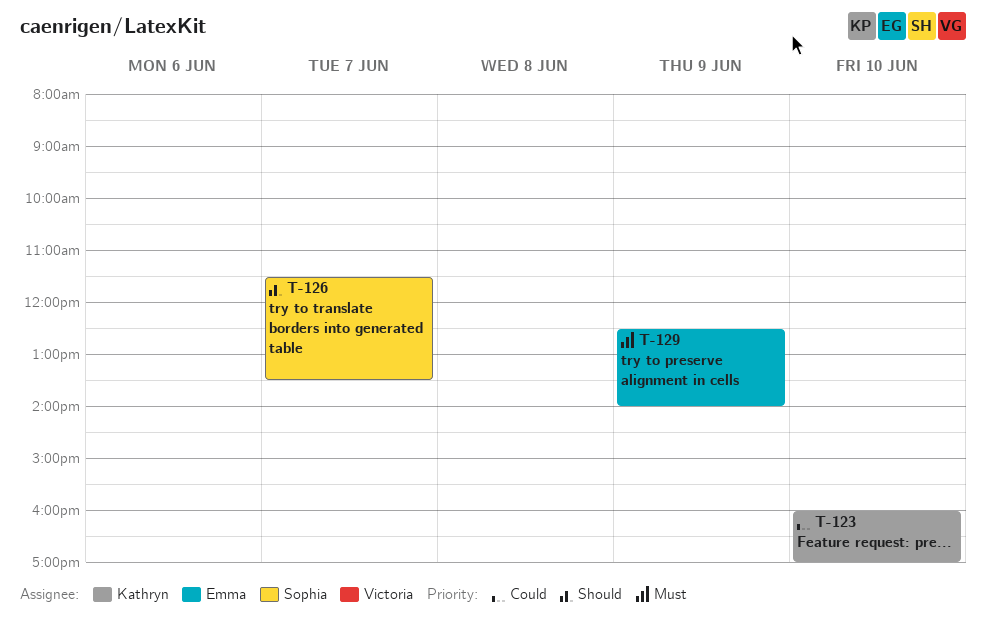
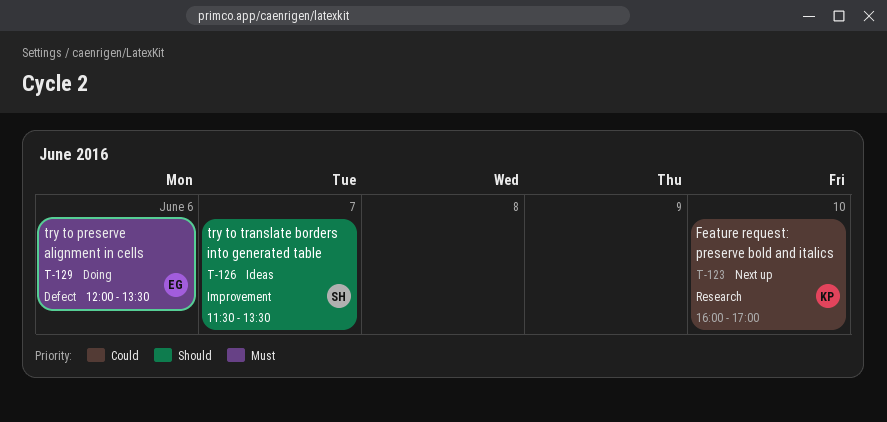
T-129, day: Jun 9 -> Jun 6
T-129, begins: 12:30 -> 12:00
T-129, ends: 14:00 -> 13:30

